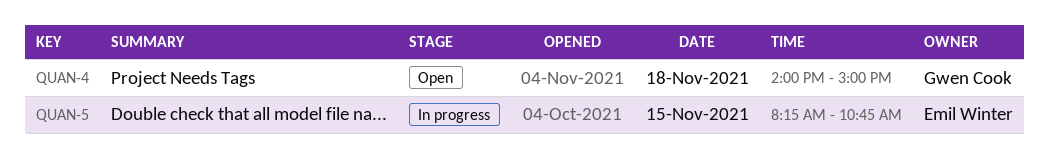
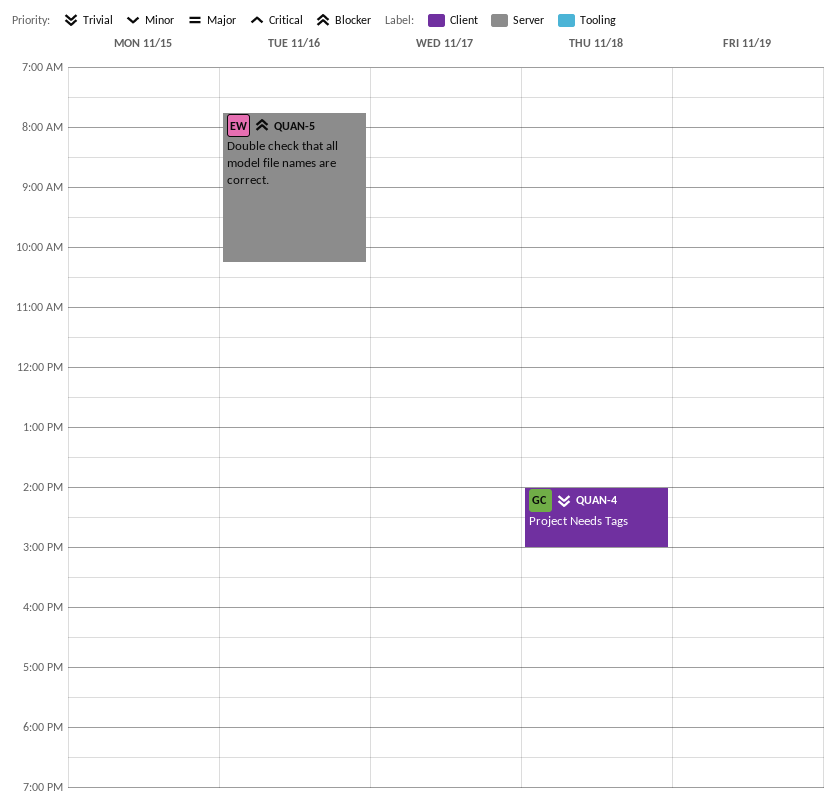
QUAN-5, day: Nov 15 -> Nov 16
QUAN-5, begins: 08:15 -> 07:45
QUAN-5, ends: 10:45 -> 10:15

